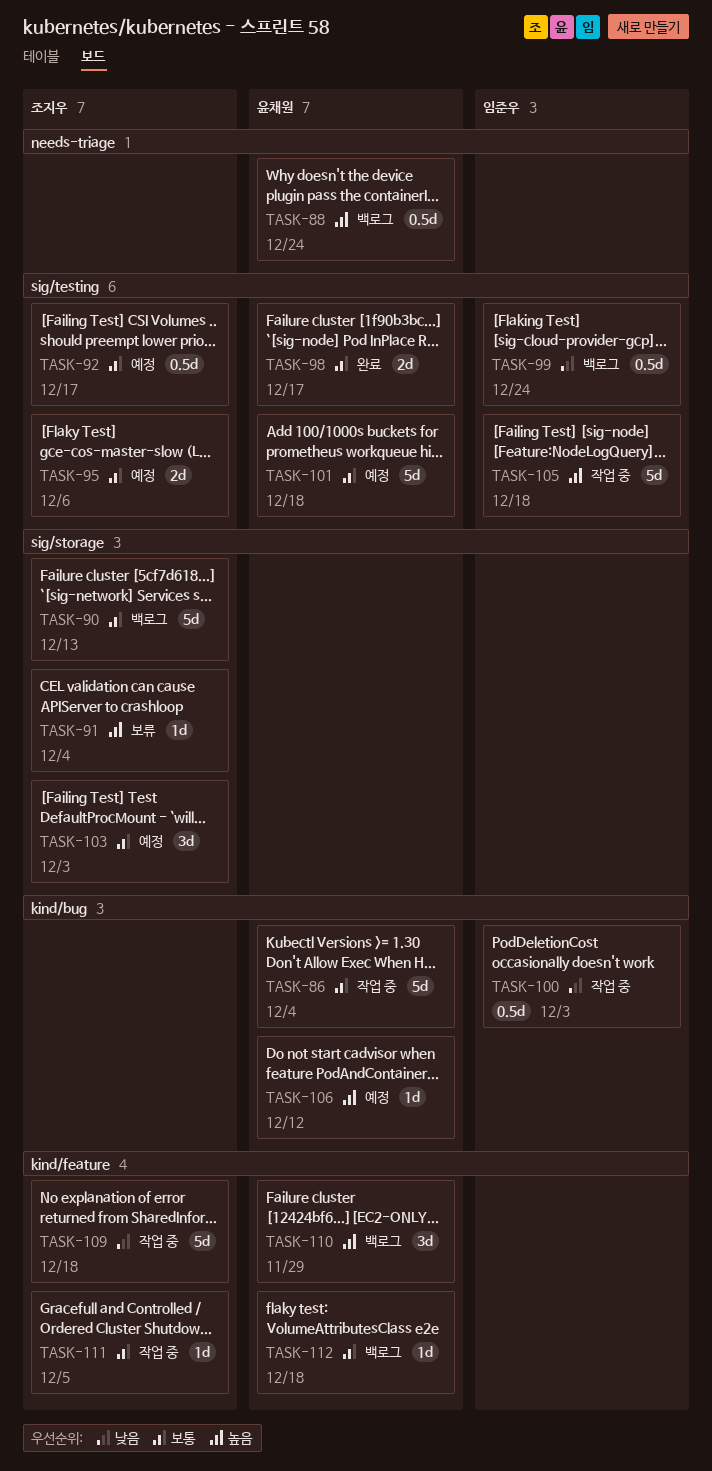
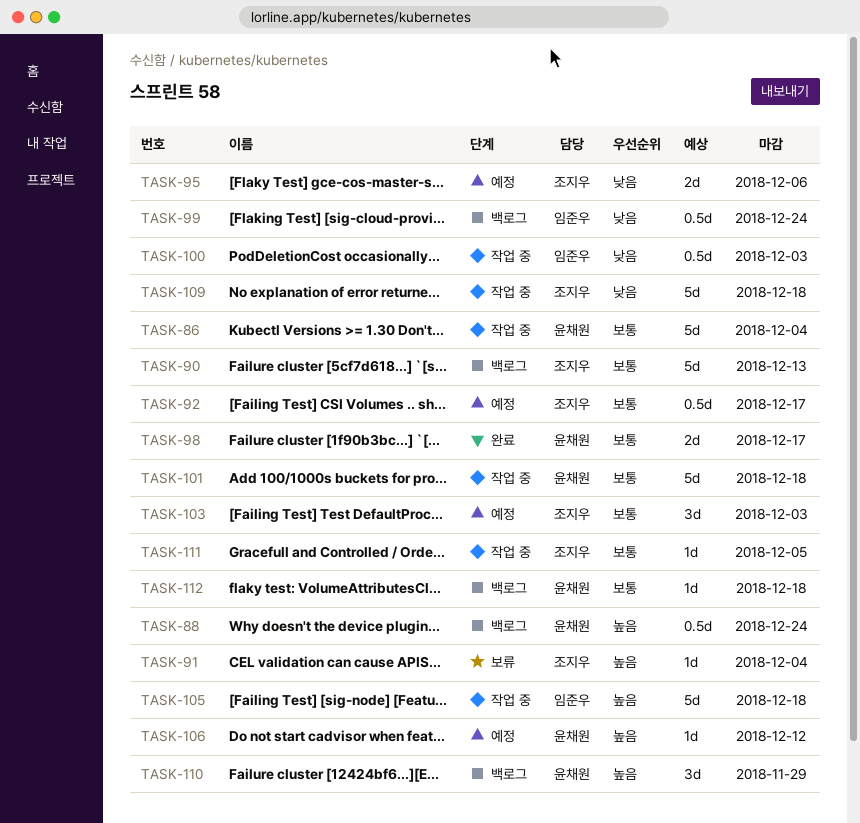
TASK-95, priority: 보통 -> 낮음
TASK-101, status: 예정 -> 작업 중

